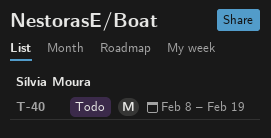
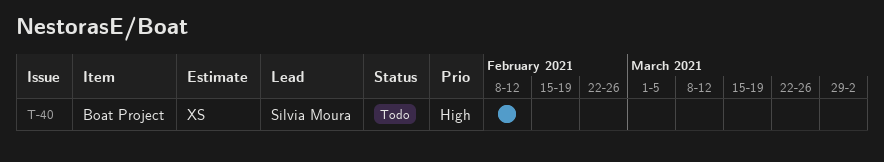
T-40, estimate: M -> XS
T-40, due: Feb 19 -> Feb 12

